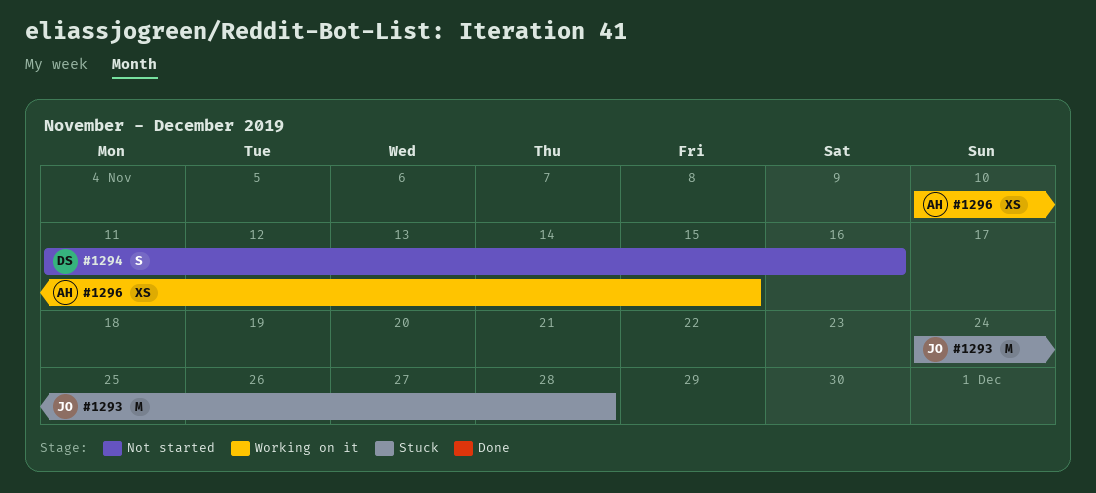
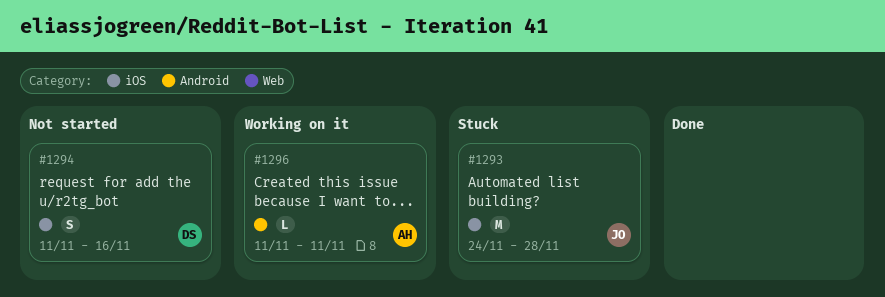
#1296, estimate: XS -> L
#1296, start: Nov 10 -> Nov 11
#1296, due: Nov 15 -> Nov 11

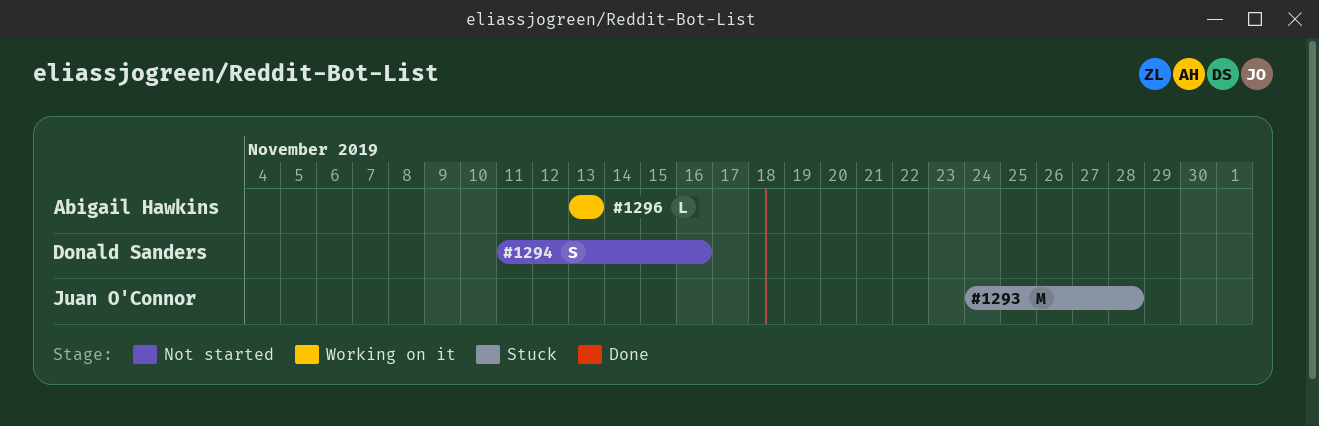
#1296, start: Nov 11 -> Nov 13
#1296, due: Nov 11 -> Nov 13

